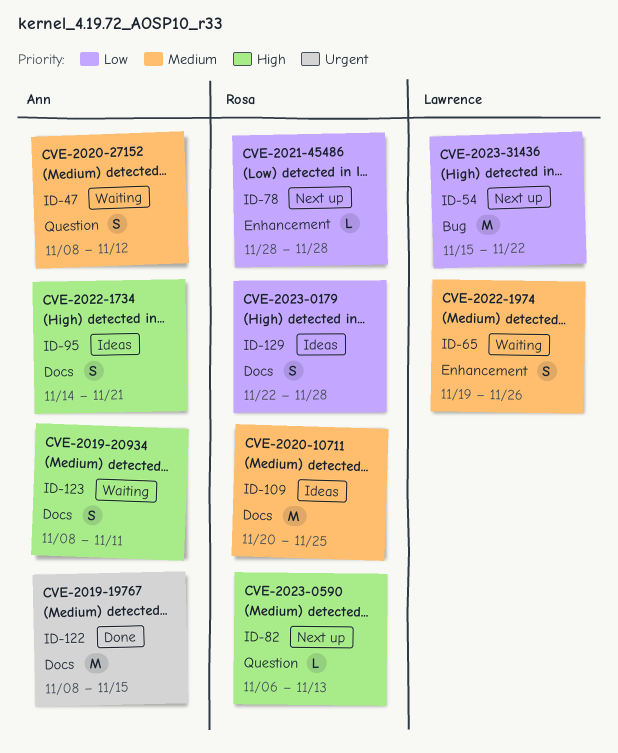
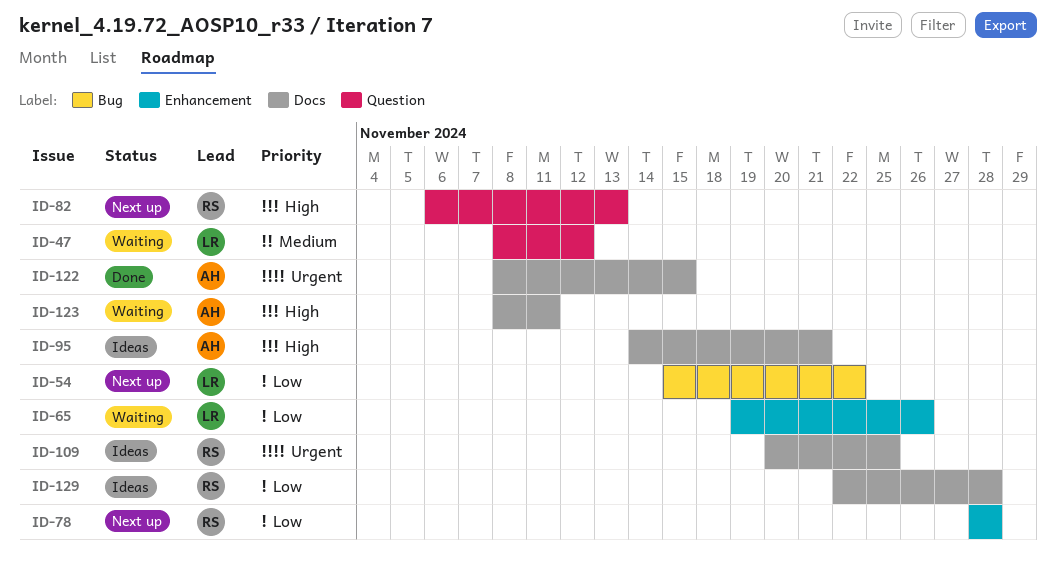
ID-47, owner: Ann -> Lawrence
ID-65, priority: Medium -> Low
ID-109, priority: Medium -> Urgent

